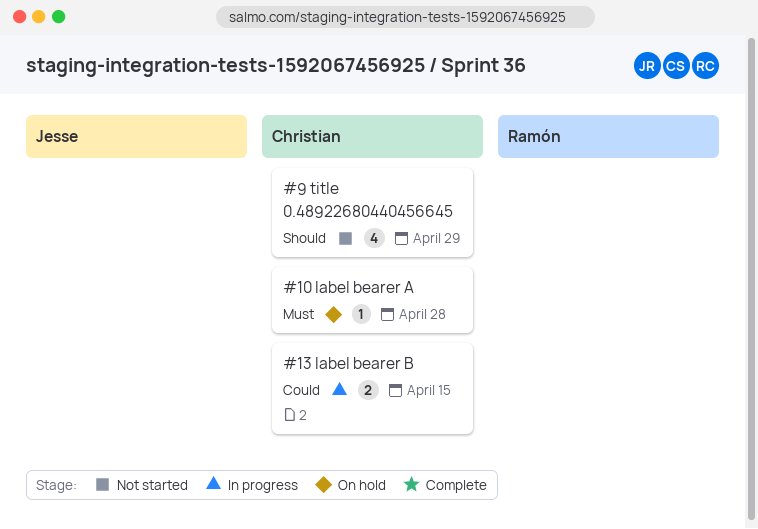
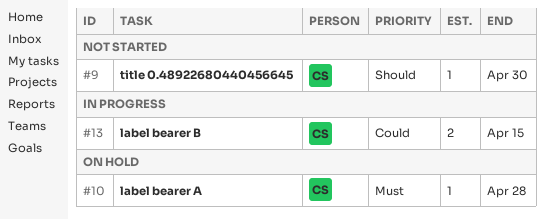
#9, estimate: 4 -> 1
#9, due: Apr 29 -> Apr 30

